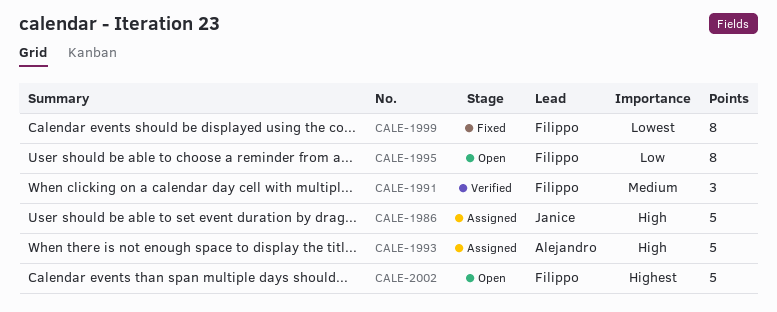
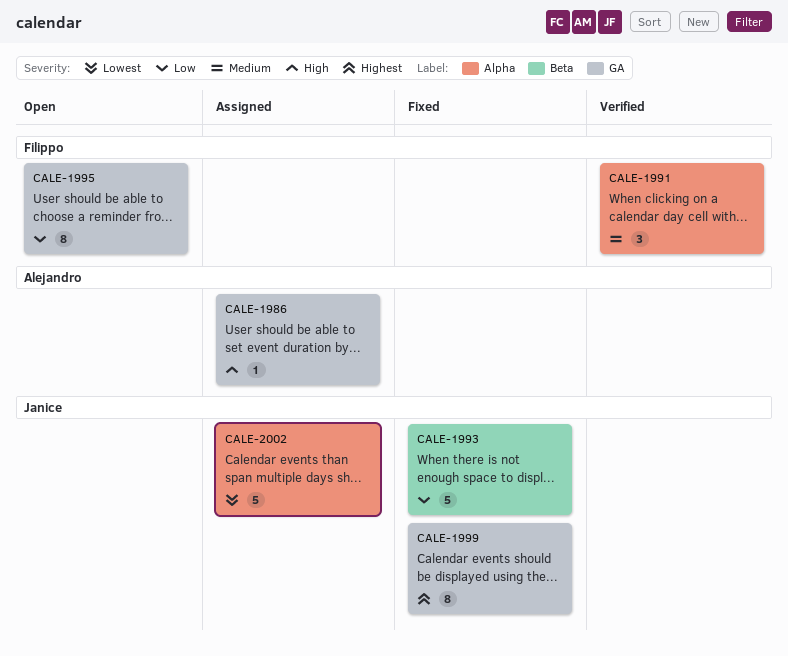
CALE-1986, owner: Janice -> Alejandro
CALE-1986, estimate: 5 -> 1
CALE-1993, status: Assigned -> Fixed
CALE-1993, owner: Alejandro -> Janice
CALE-1993, priority: High -> Low
CALE-1999, owner: Filippo -> Janice
CALE-1999, priority: Lowest -> Highest
CALE-2002, status: Open -> Assigned
CALE-2002, owner: Filippo -> Janice
CALE-2002, priority: Highest -> Lowest

